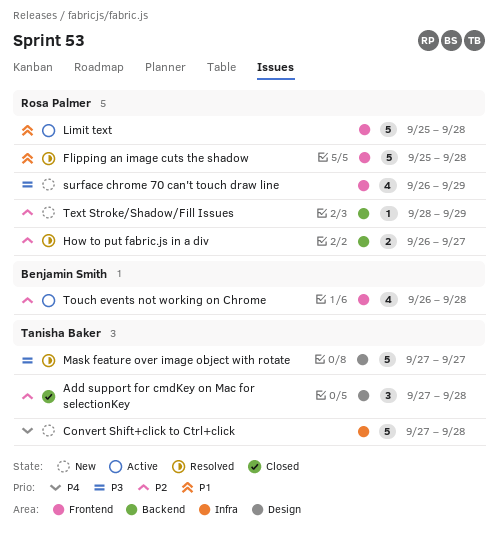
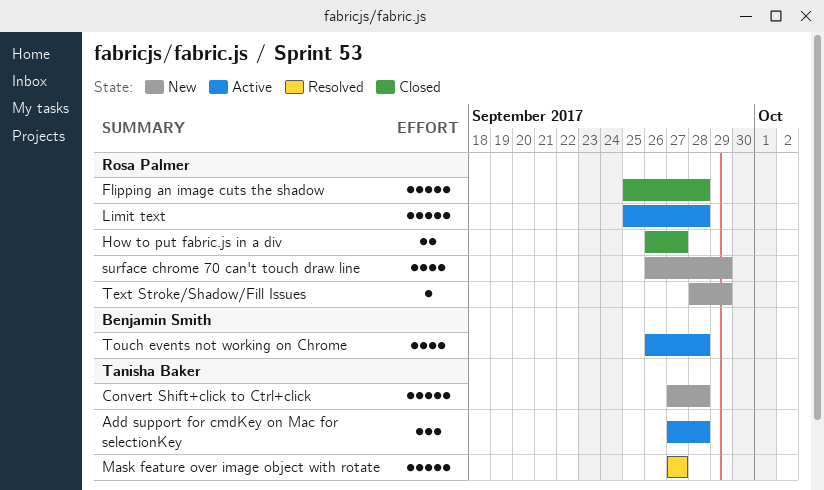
Add support for cmdKey on Mac for selectionKey, status: Closed -> Active
Flipping an image cuts the shadow, status: Resolved -> Closed
How to put fabric.js in a div, status: Resolved -> Closed

